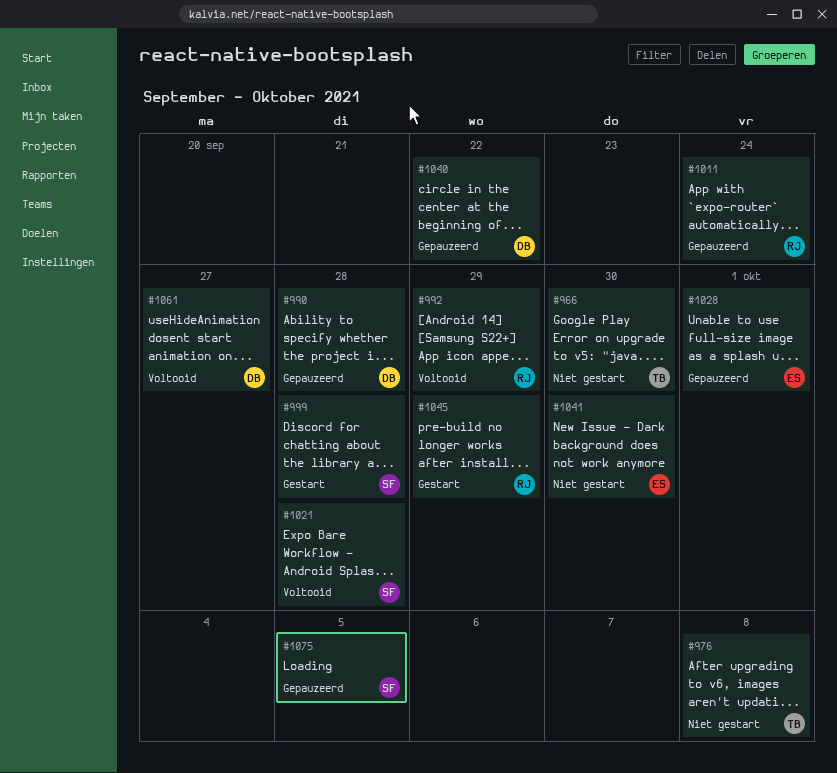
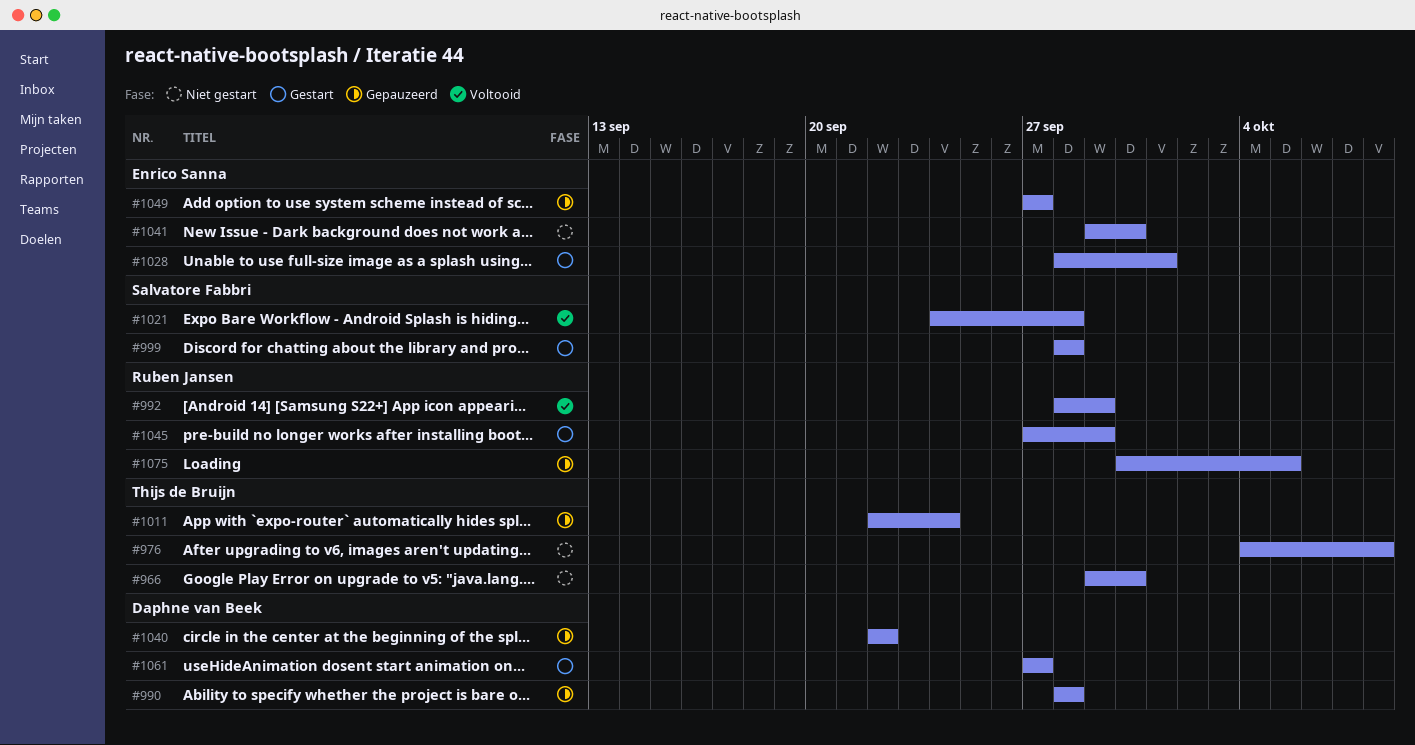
#1011, owner: Ruben Jansen -> Thijs de Bruijn
#1028, status: Gepauzeerd -> Gestart
#1049: none -> present
#1061, status: Voltooid -> Gestart
#1075, owner: Salvatore Fabbri -> Ruben Jansen

